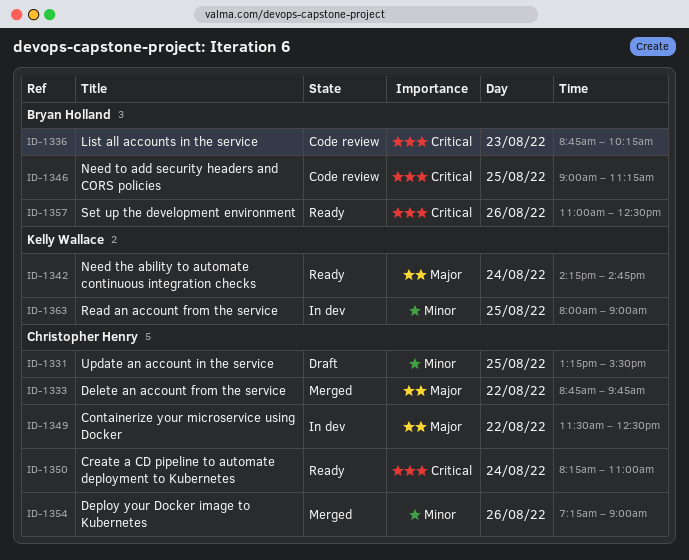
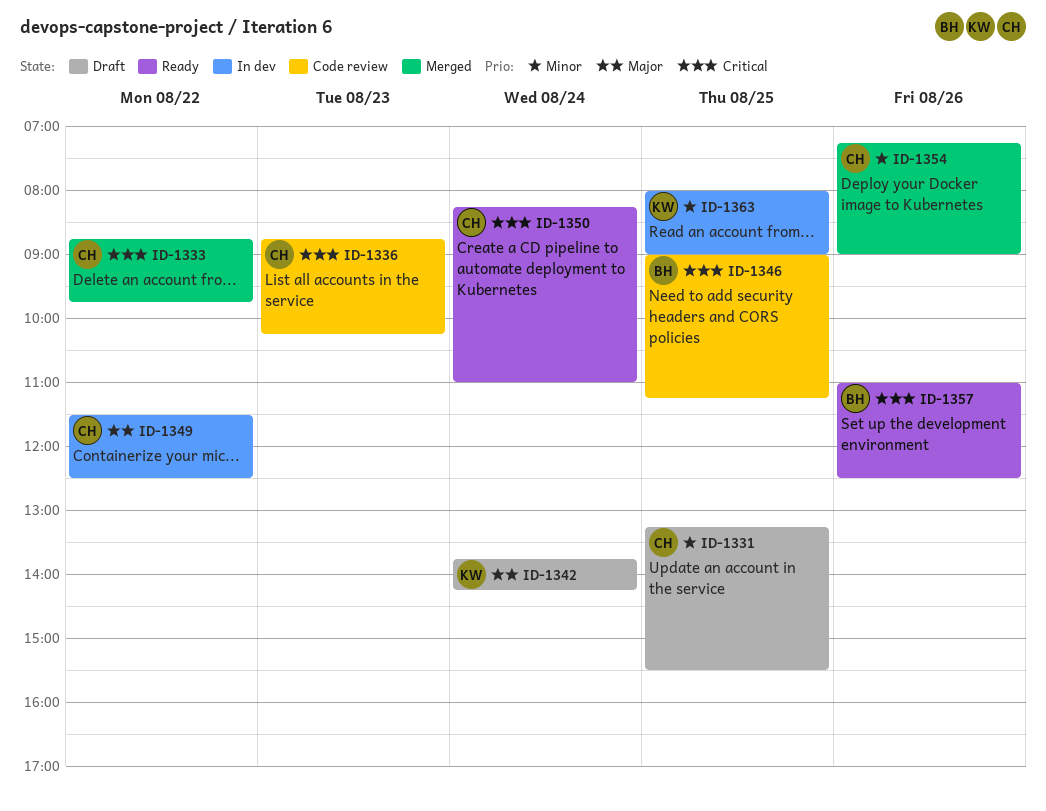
ID-1333, priority: Major -> Critical
ID-1336, owner: Bryan Holland -> Christopher Henry
ID-1342, status: Ready -> Draft
ID-1342, begins: 14:15 -> 13:45
ID-1342, ends: 14:45 -> 14:15

